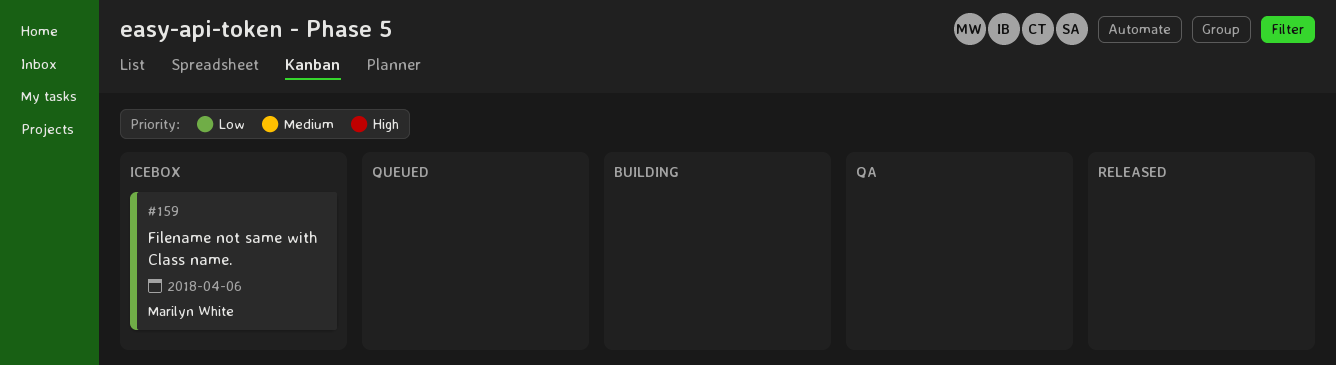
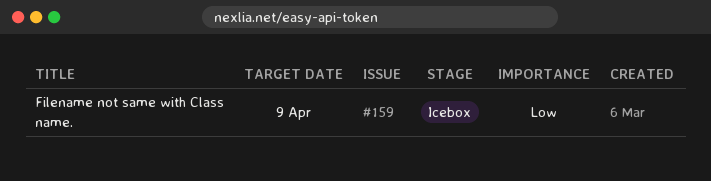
#159, due: Apr 6 -> Apr 9

